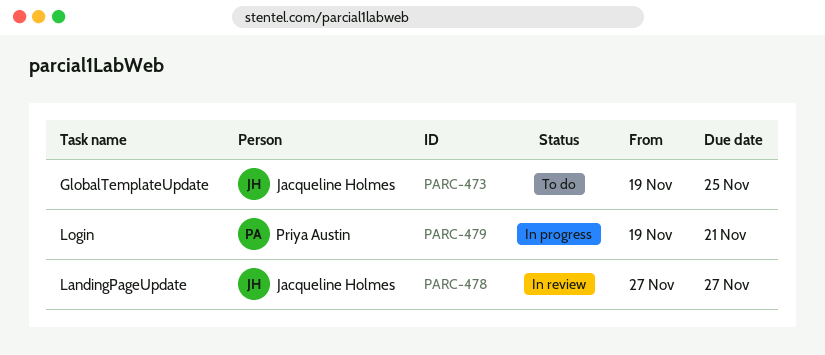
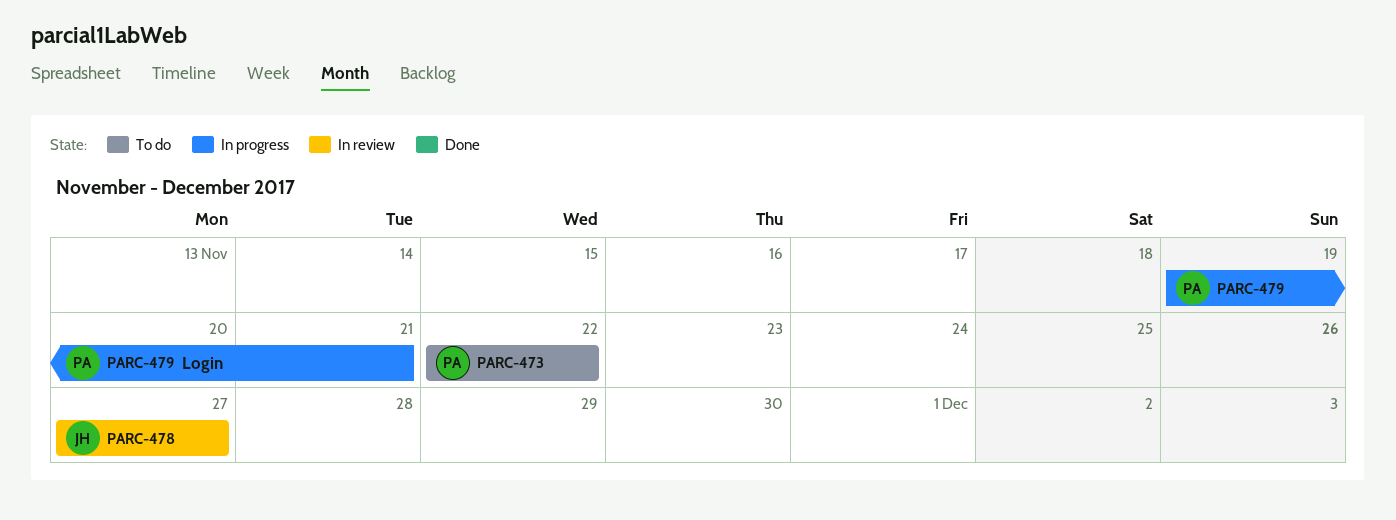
PARC-473, owner: Jacqueline Holmes -> Priya Austin
PARC-473, start: Nov 19 -> Nov 22
PARC-473, due: Nov 25 -> Nov 22

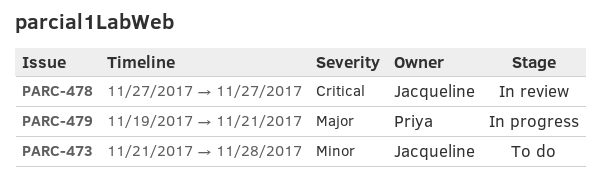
PARC-473, owner: Priya -> Jacqueline
PARC-473, start: Nov 22 -> Nov 21
PARC-473, due: Nov 22 -> Nov 28

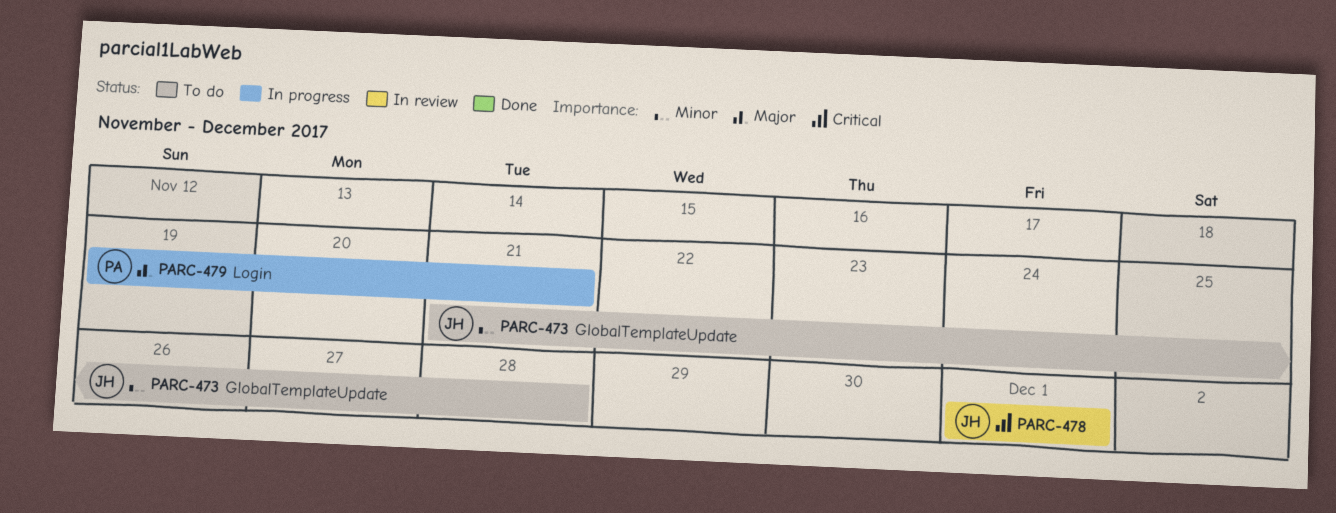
PARC-478, start: Nov 27 -> Dec 1
PARC-478, due: Nov 27 -> Dec 1

